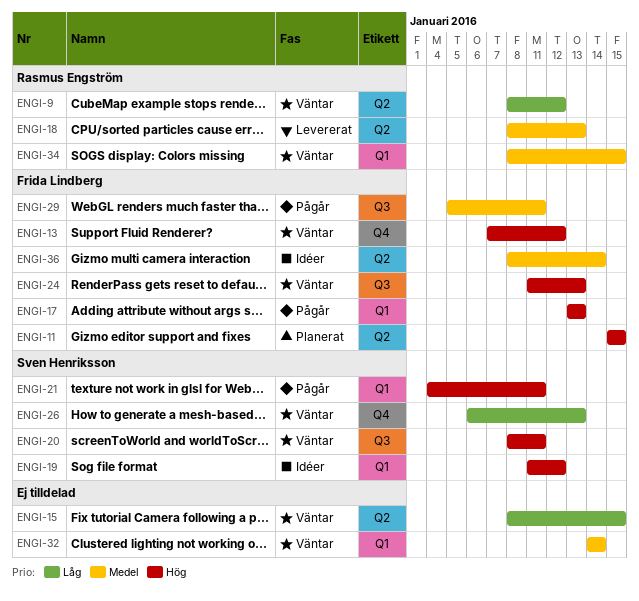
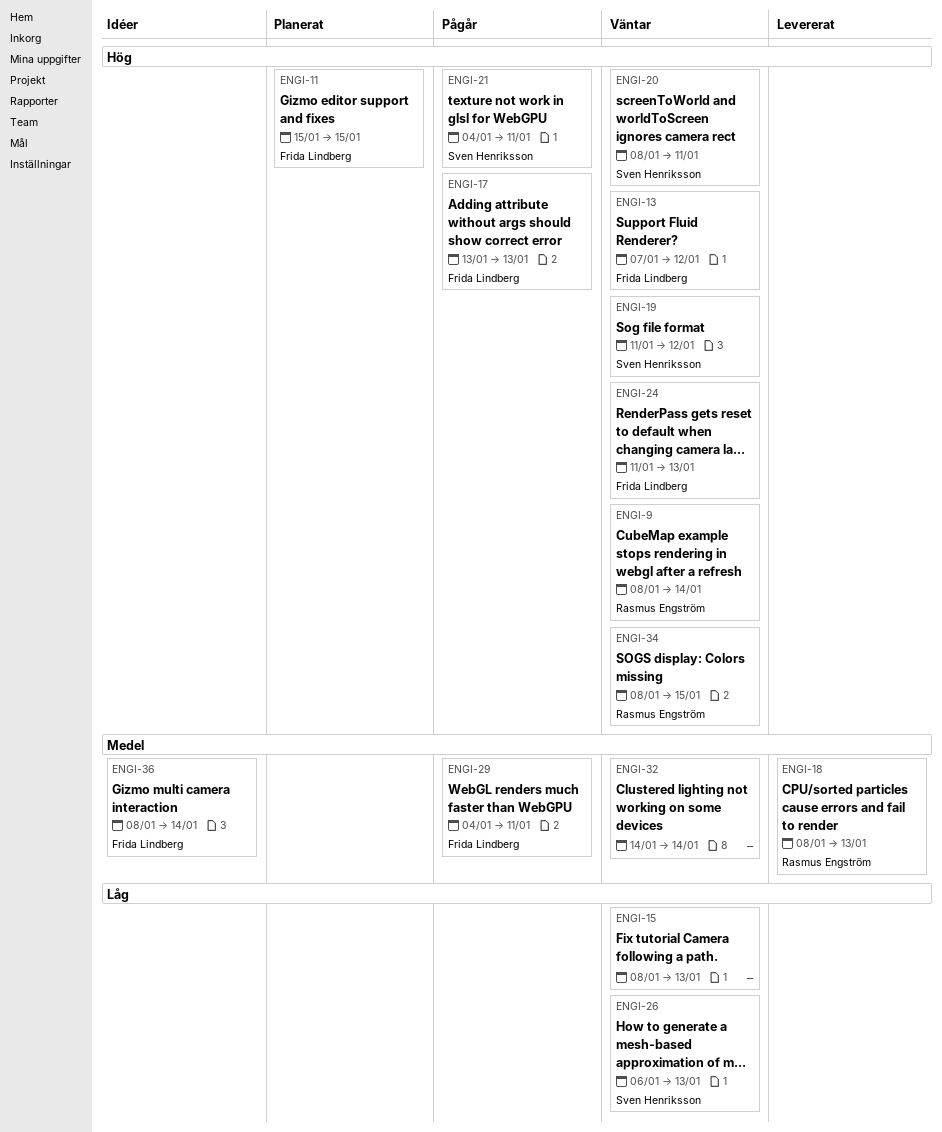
ENGI-9, priority: Låg -> Hög
ENGI-9, due: Jan 12 -> Jan 14
ENGI-15, due: Jan 15 -> Jan 13
ENGI-19, status: Idéer -> Väntar
ENGI-29, start: Jan 5 -> Jan 4
ENGI-34, priority: Medel -> Hög

